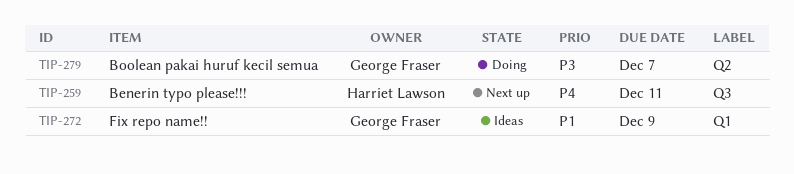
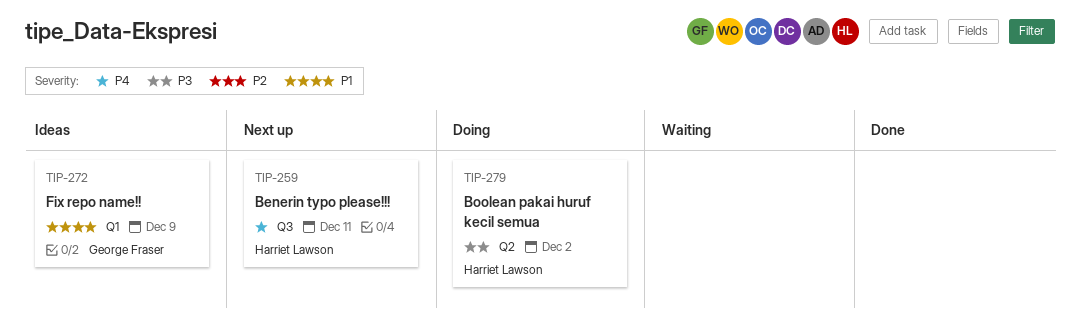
TIP-279, owner: George Fraser -> Harriet Lawson
TIP-279, due: Dec 7 -> Dec 2

